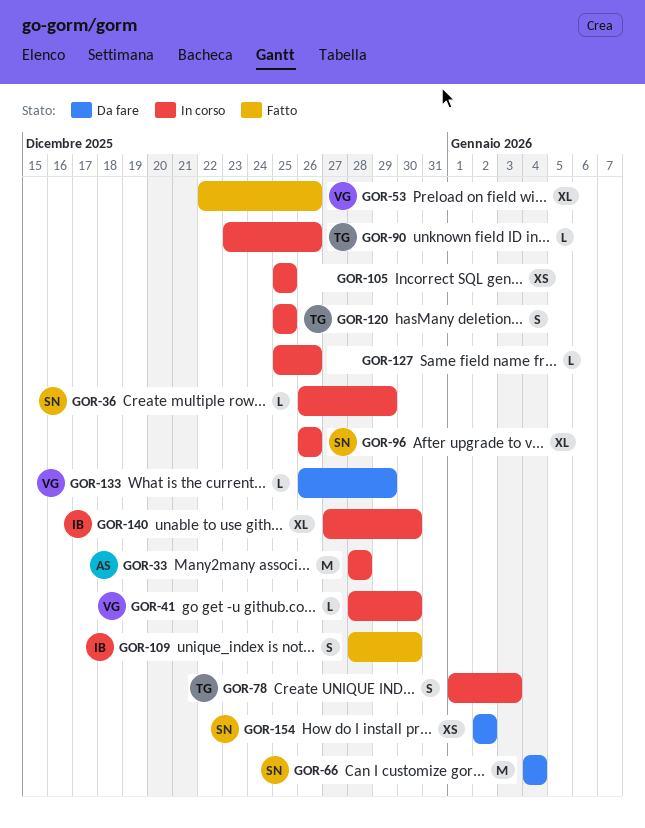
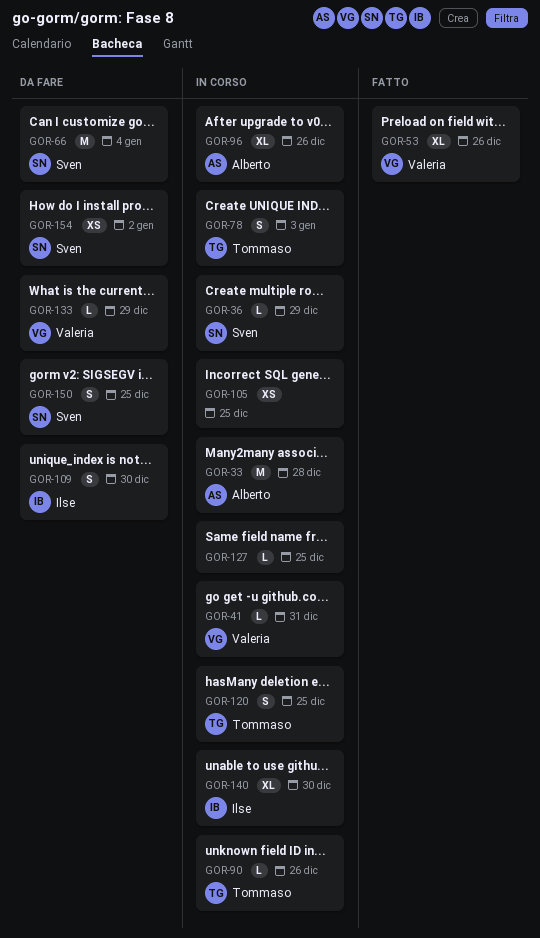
GOR-41, due: Dec 30 -> Dec 31
GOR-96, owner: Sven -> Alberto
GOR-109, status: Fatto -> Da fare
GOR-127, due: Dec 26 -> Dec 25
GOR-150: none -> present

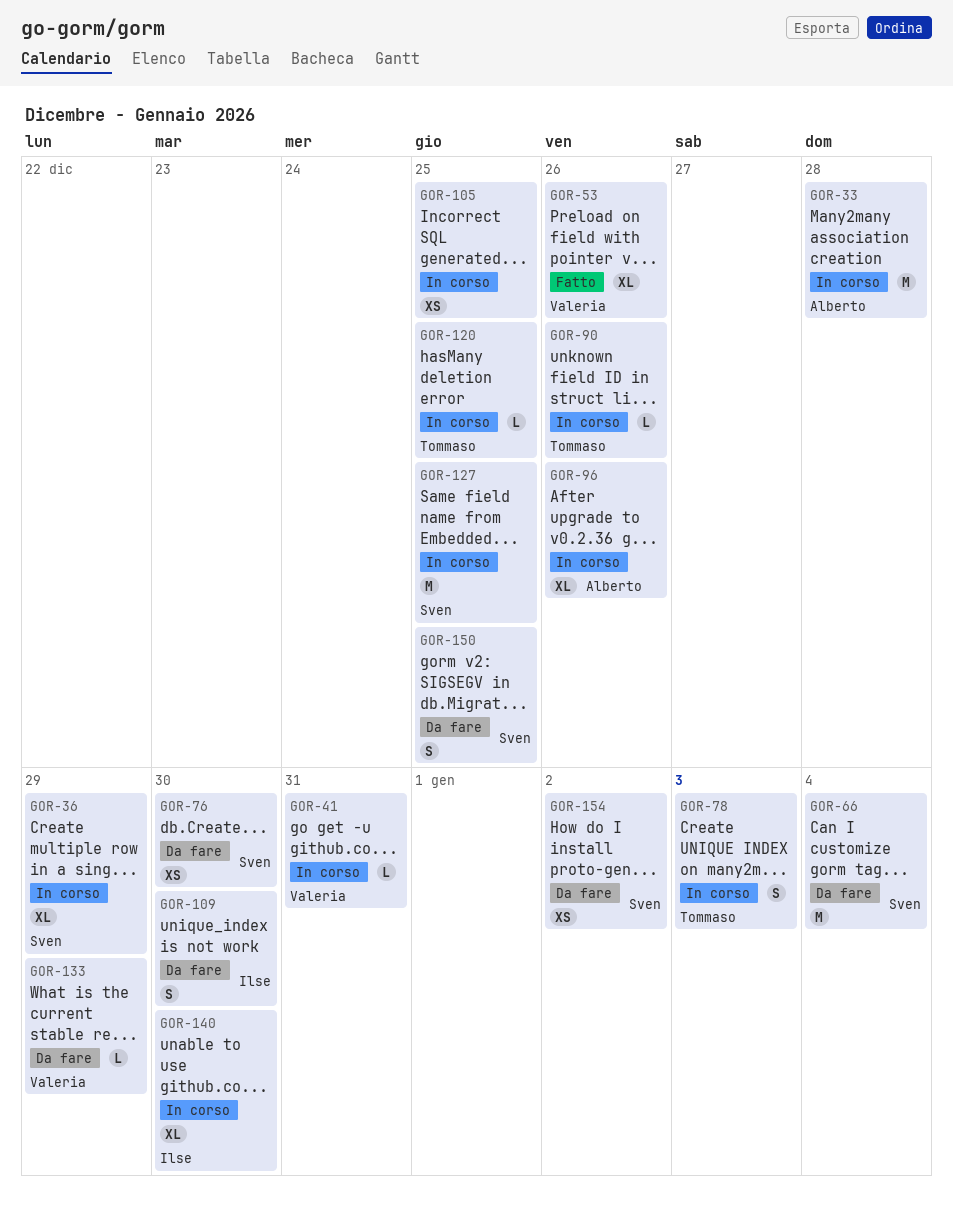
GOR-36, estimate: L -> XL
GOR-76: none -> present
GOR-120, estimate: S -> L
GOR-127, owner: none -> Sven
GOR-127, estimate: L -> M

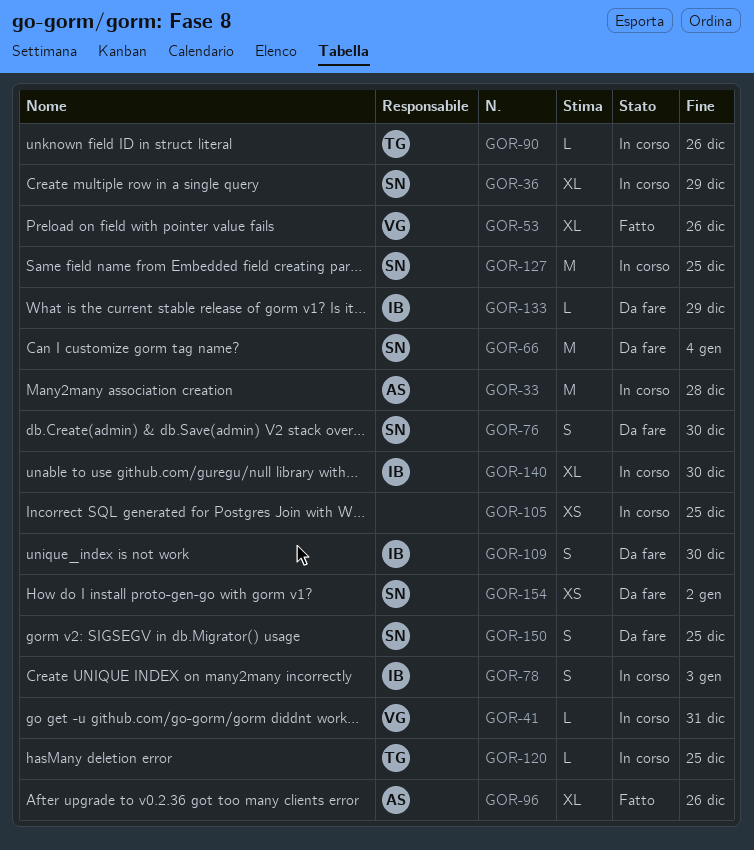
GOR-76, estimate: XS -> S
GOR-78, owner: Tommaso -> Ilse
GOR-96, status: In corso -> Fatto
GOR-133, owner: Valeria -> Ilse

